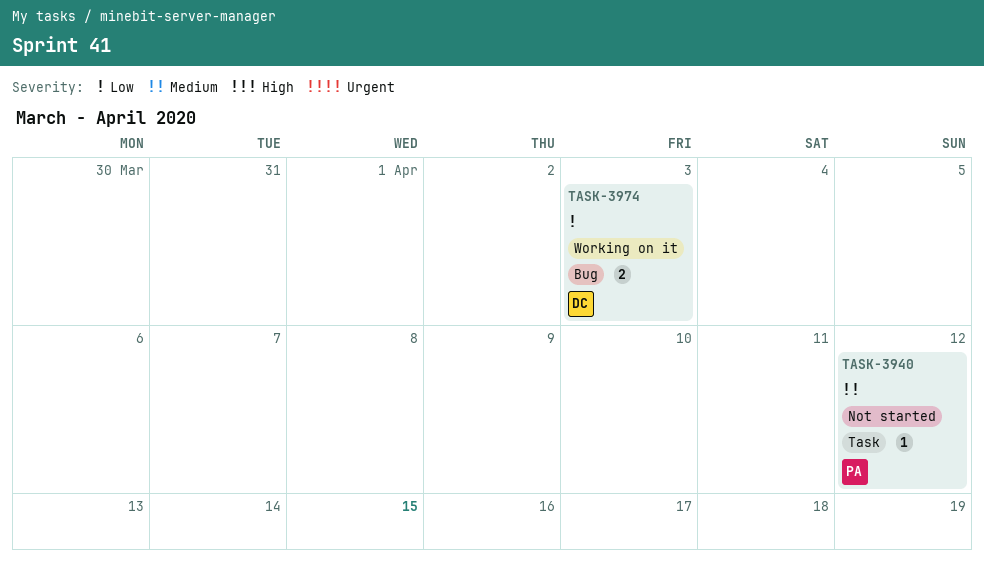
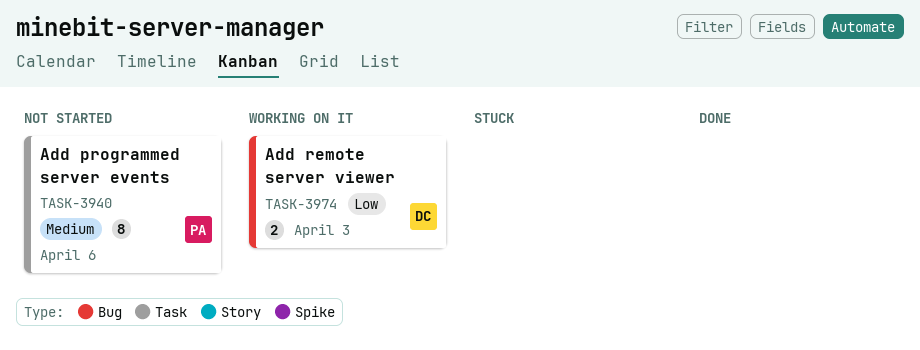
TASK-3940, estimate: 1 -> 8
TASK-3940, due: Apr 12 -> Apr 6

